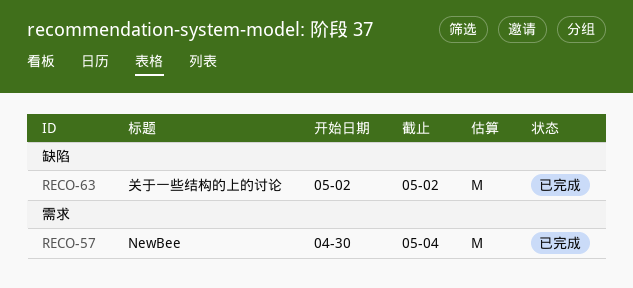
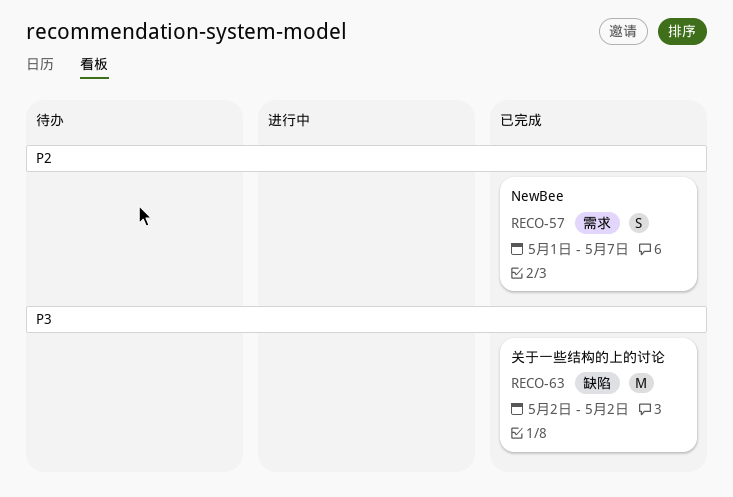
RECO-57, estimate: M -> S
RECO-57, start: Apr 30 -> May 1
RECO-57, due: May 4 -> May 7

